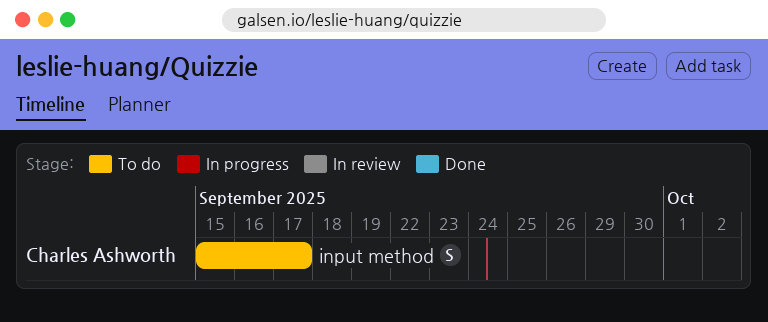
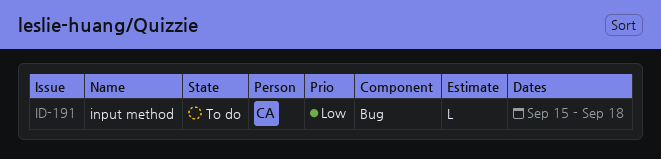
input method, estimate: S -> L
input method, due: Sep 17 -> Sep 18

